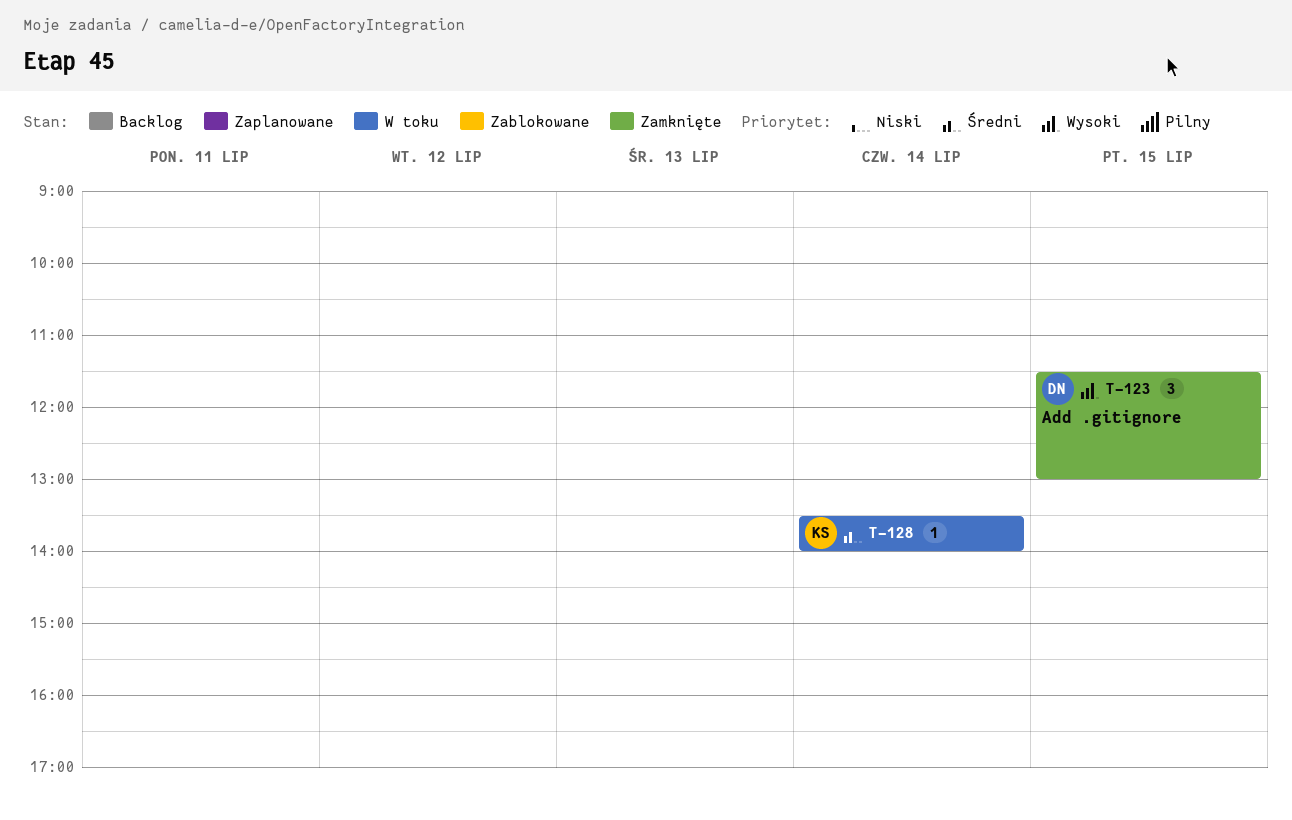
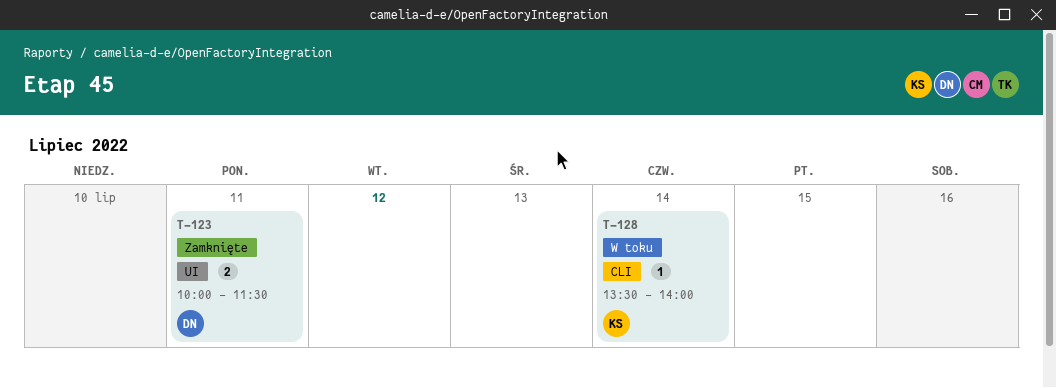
T-123, estimate: 3 -> 2
T-123, day: Jul 15 -> Jul 11
T-123, begins: 11:30 -> 10:00
T-123, ends: 13:00 -> 11:30

